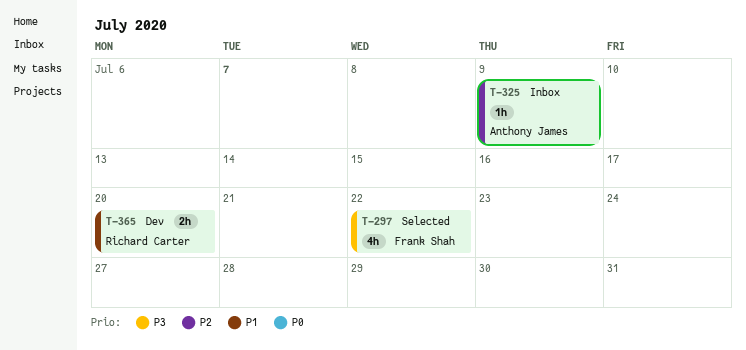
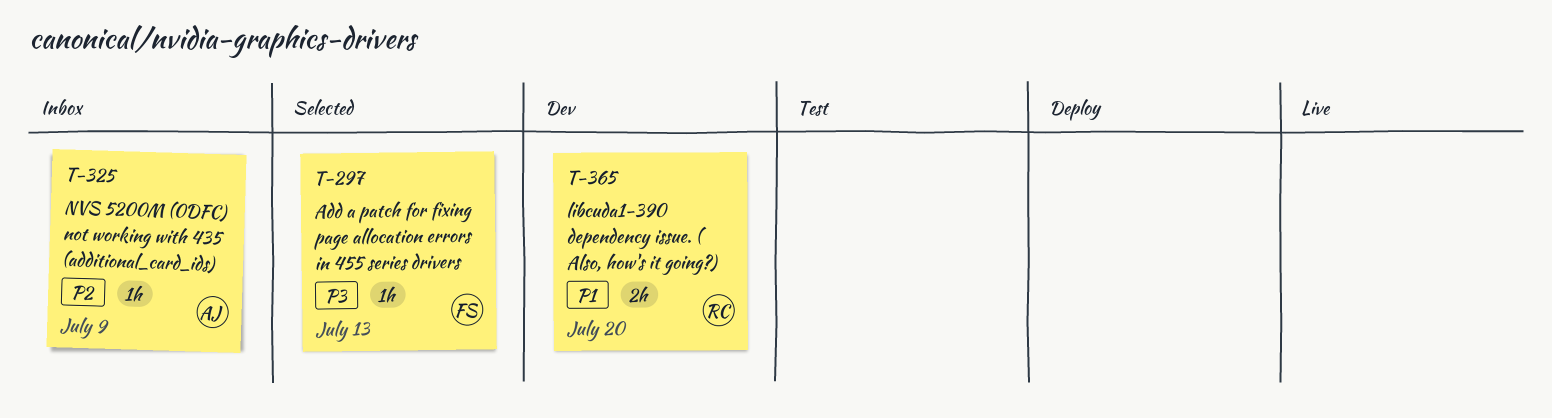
T-297, estimate: 4h -> 1h
T-297, due: Jul 22 -> Jul 13

